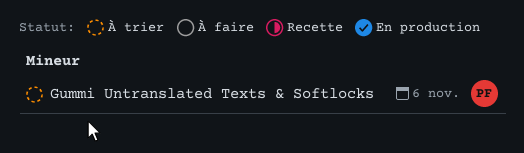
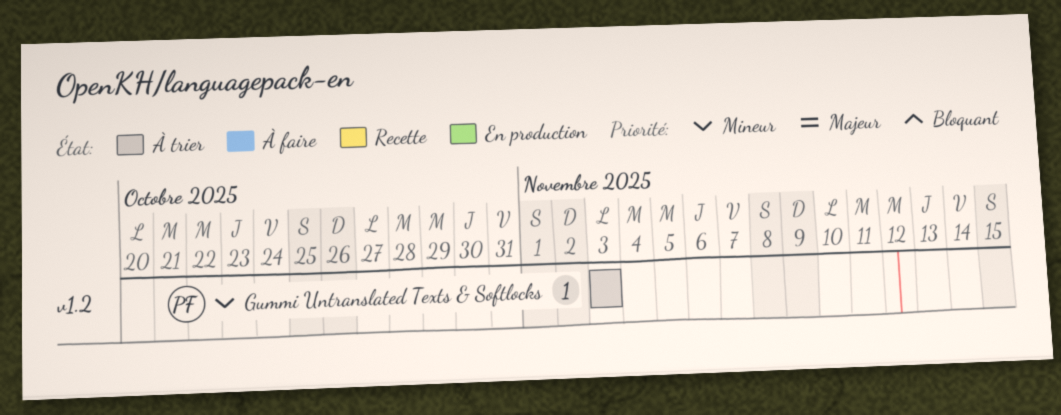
Gummi Untranslated Texts & Softlocks, due: Nov 6 -> Nov 3

